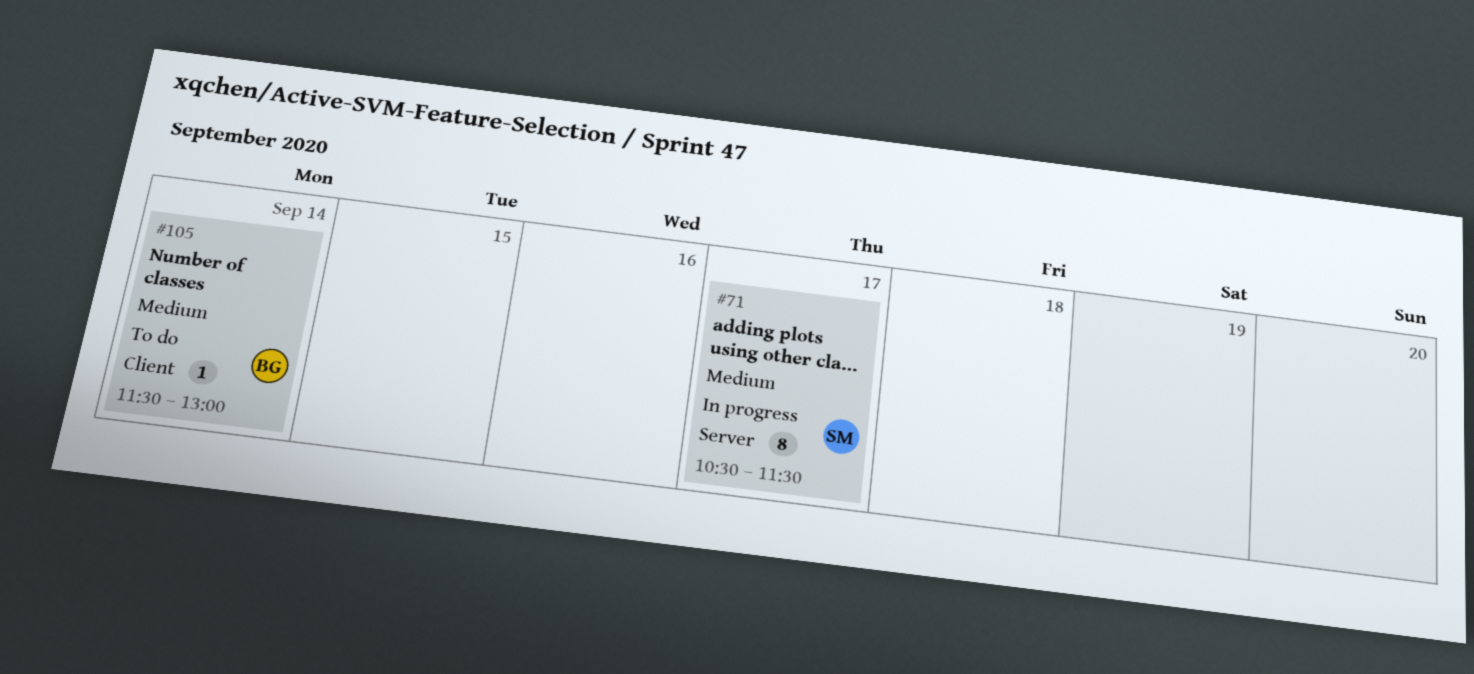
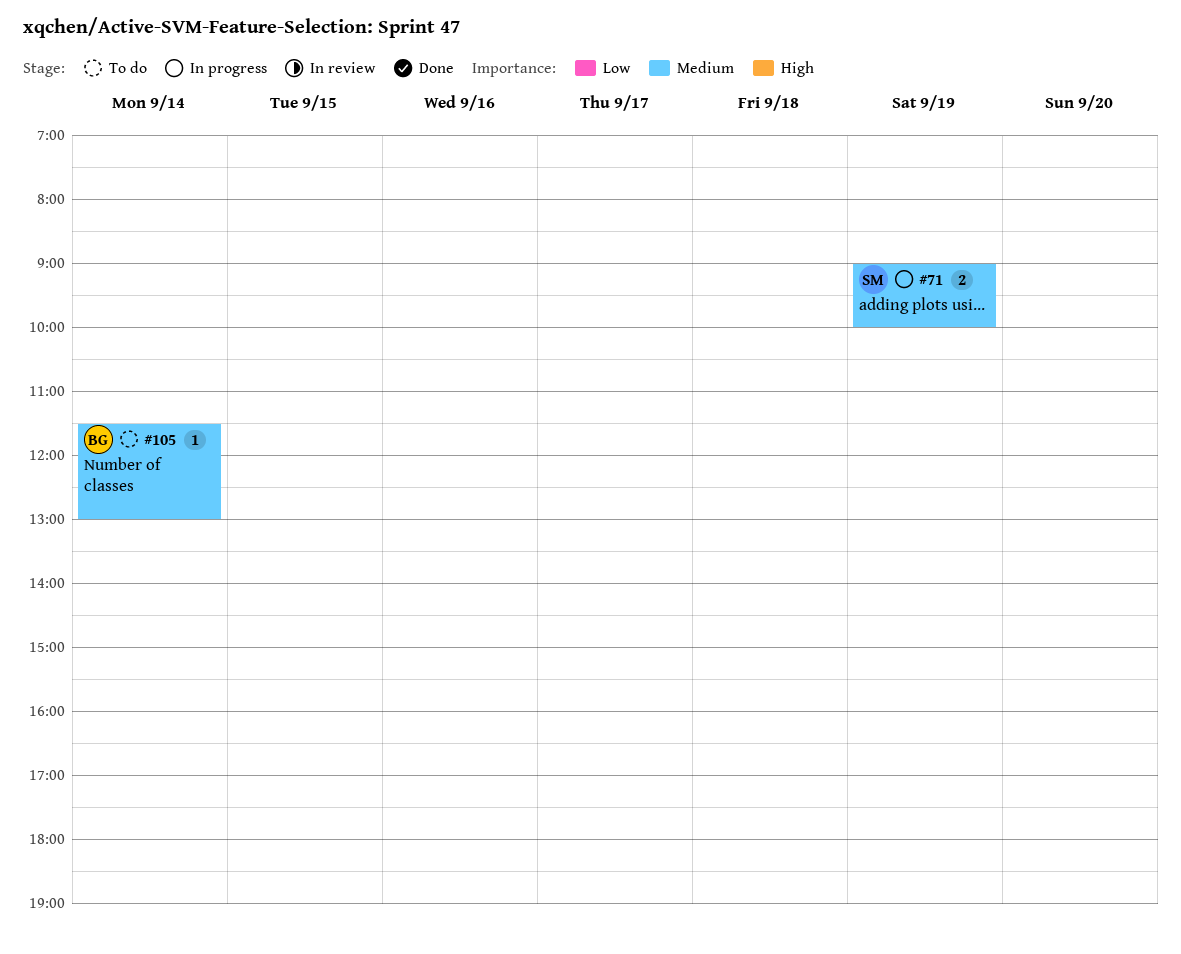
#71, estimate: 8 -> 2
#71, day: Sep 17 -> Sep 19
#71, begins: 10:30 -> 09:00
#71, ends: 11:30 -> 10:00

